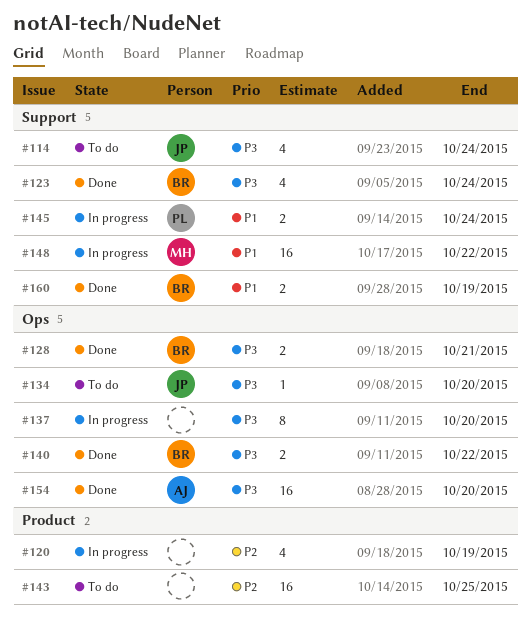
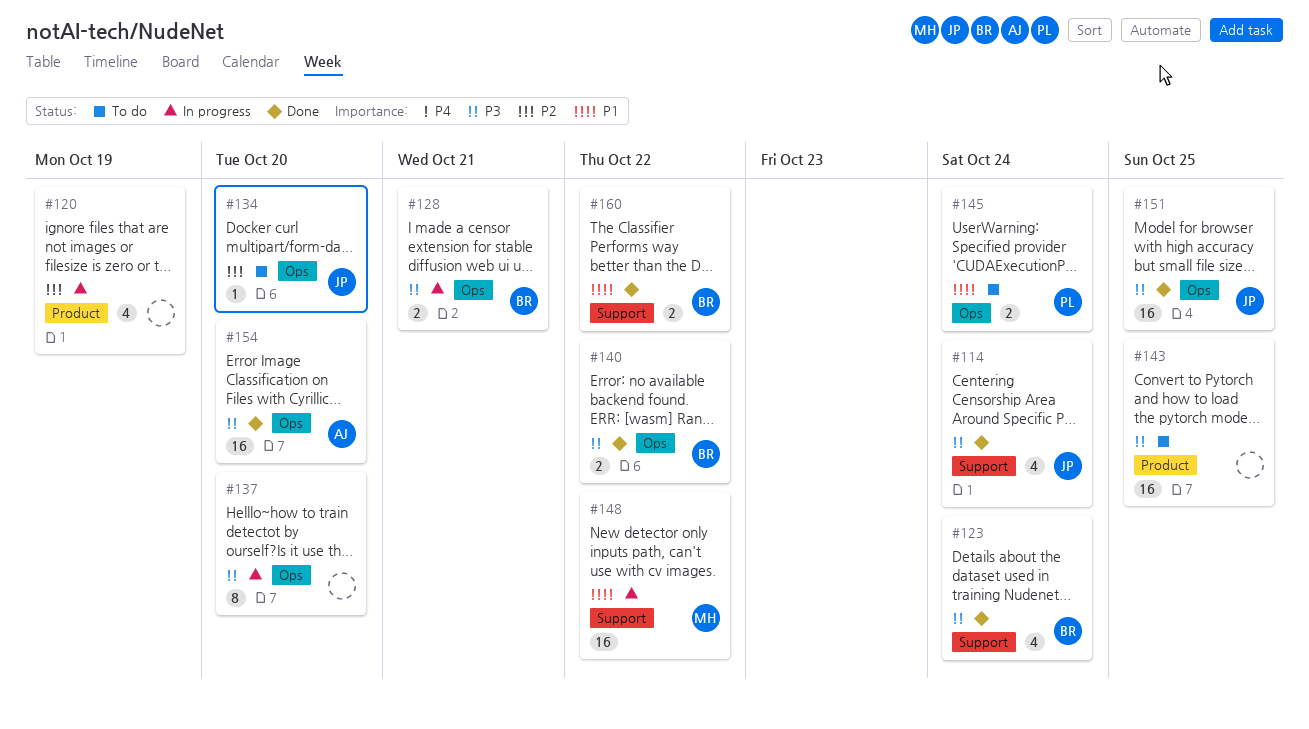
#114, status: To do -> Done
#128, status: Done -> In progress
#134, priority: P3 -> P2
#143, priority: P2 -> P3
#145, status: In progress -> To do
#145, label: Support -> Ops
#151: none -> present
#160, due: Oct 19 -> Oct 22

